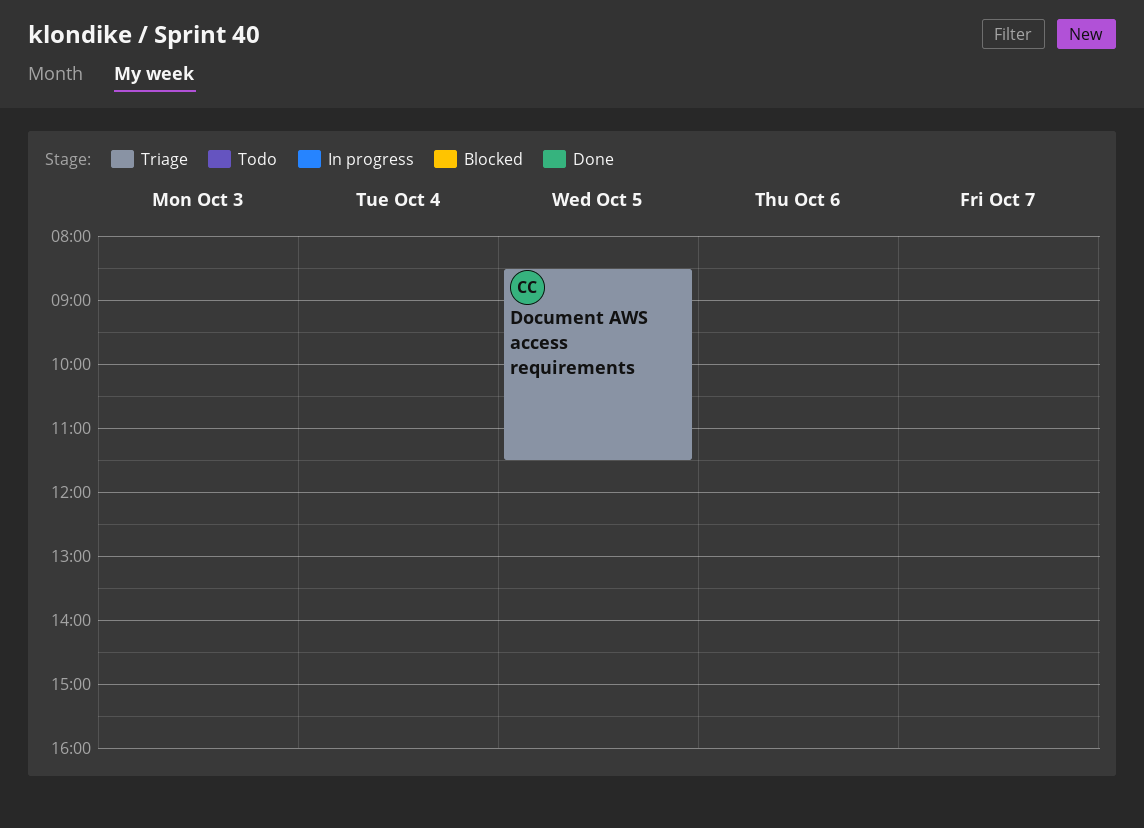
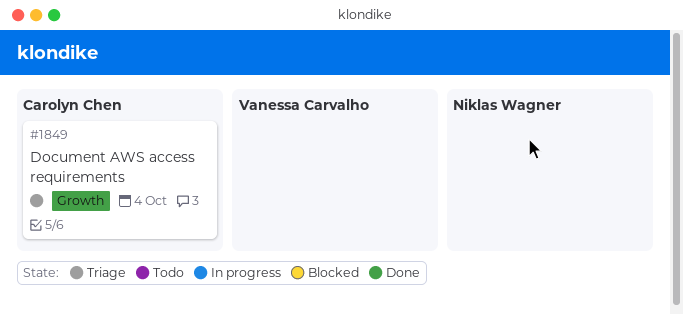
Document AWS access requirements, day: Oct 5 -> Oct 4

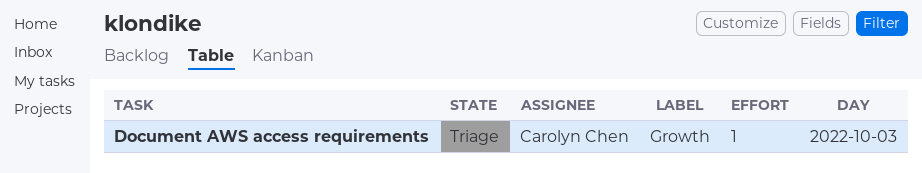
Document AWS access requirements, day: Oct 4 -> Oct 3

